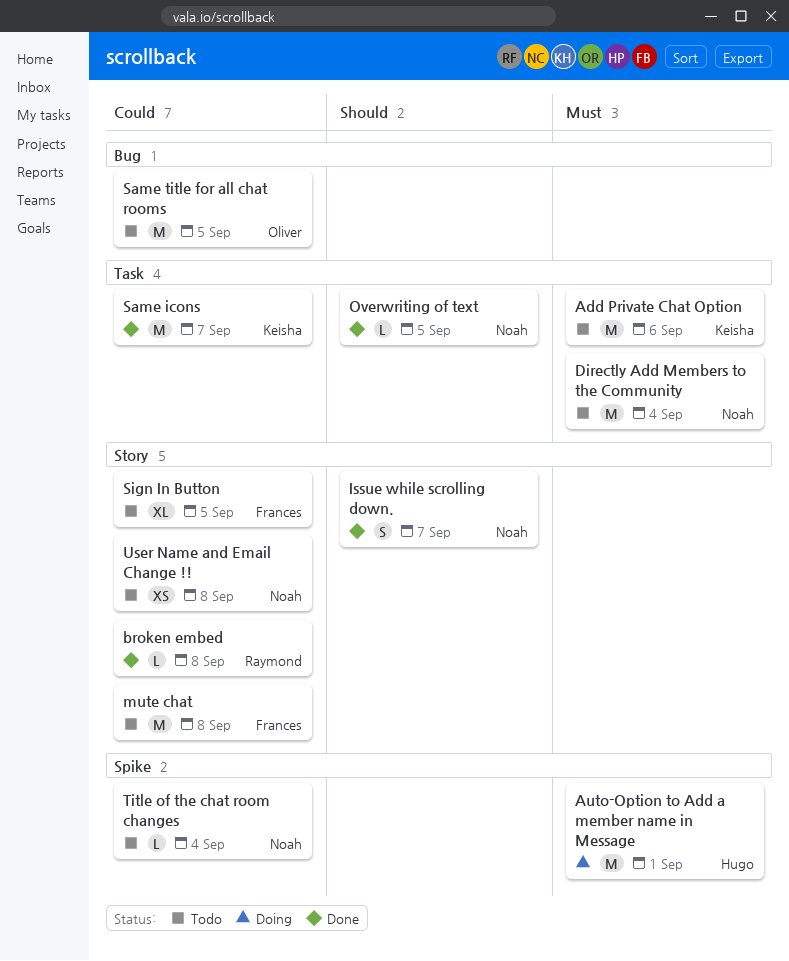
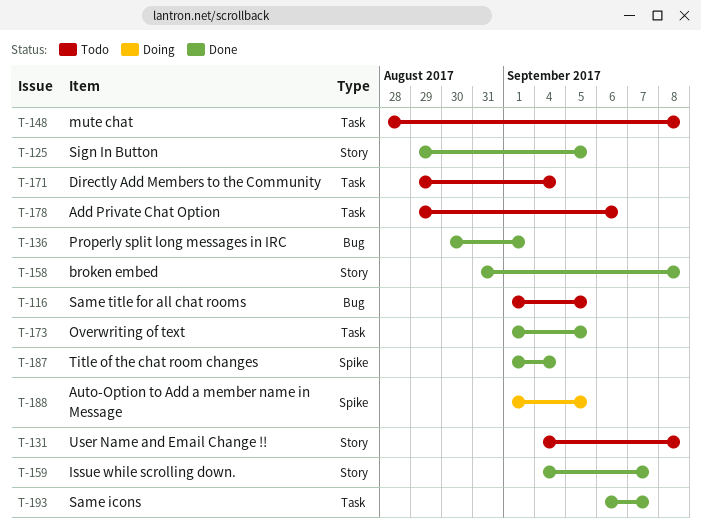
Auto-Option to Add a member name in Message, due: Sep 1 -> Sep 5
mute chat, label: Story -> Task
Properly split long messages in IRC: none -> present
Sign In Button, status: Todo -> Done
Title of the chat room changes, status: Todo -> Done

